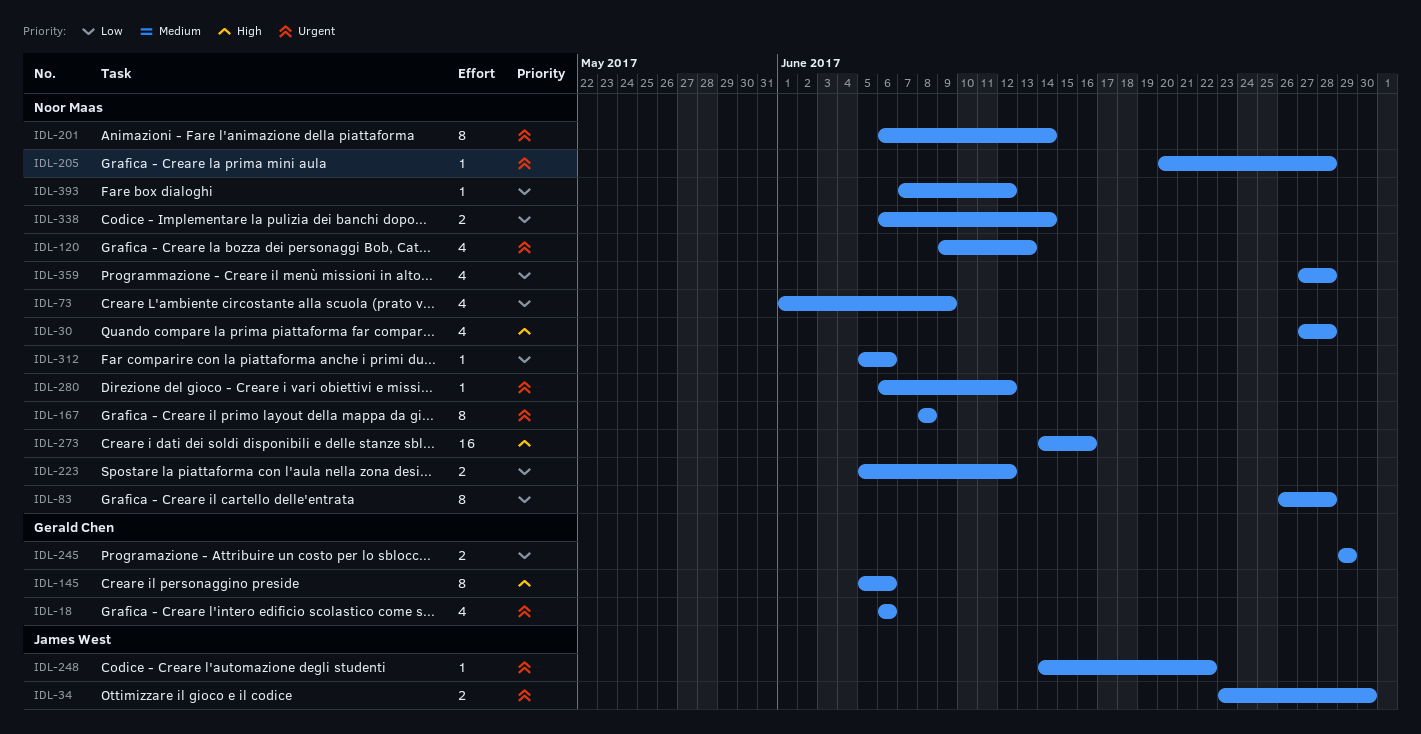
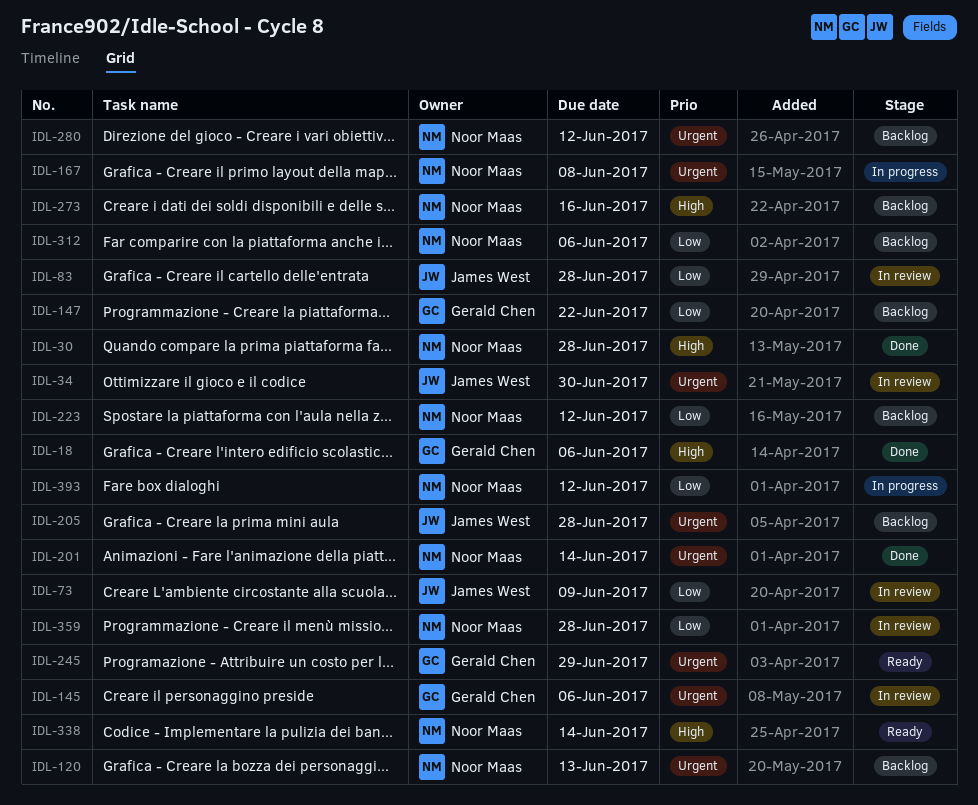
IDL-18, priority: Urgent -> High
IDL-73, owner: Noor Maas -> James West
IDL-83, owner: Noor Maas -> James West
IDL-145, priority: High -> Urgent
IDL-147: none -> present
IDL-205, owner: Noor Maas -> James West
IDL-245, priority: Low -> Urgent
IDL-248: present -> none
IDL-338, priority: Low -> High

